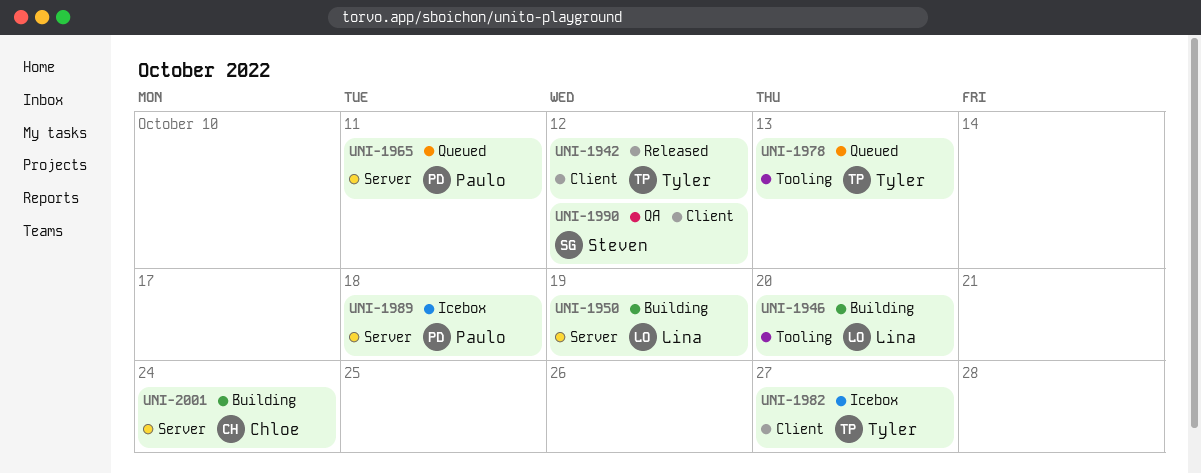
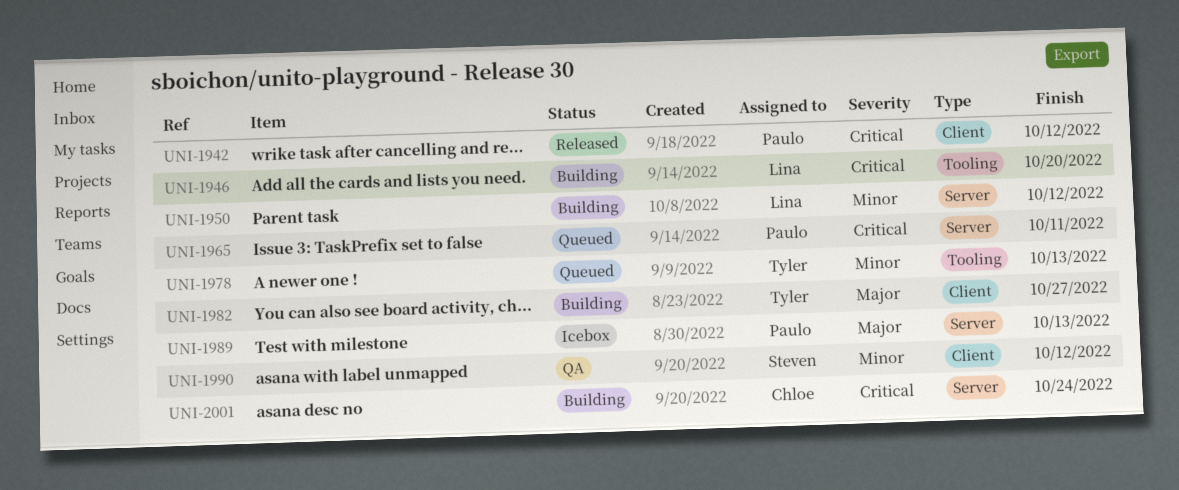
UNI-1942, owner: Tyler -> Paulo
UNI-1950, due: Oct 19 -> Oct 12
UNI-1982, status: Icebox -> Building
UNI-1989, due: Oct 18 -> Oct 13

